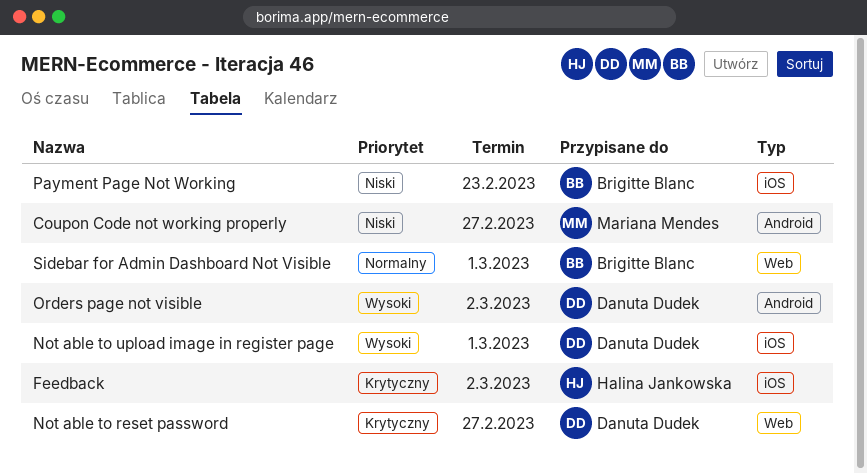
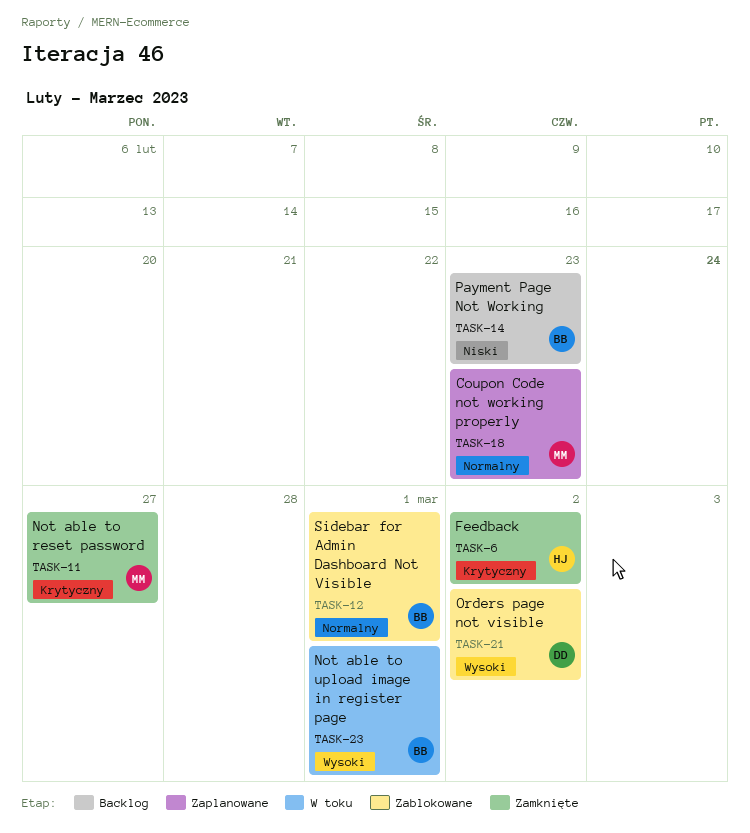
Coupon Code not working properly, priority: Niski -> Normalny
Coupon Code not working properly, due: Feb 27 -> Feb 23
Not able to reset password, owner: Danuta Dudek -> Mariana Mendes
Not able to upload image in register page, owner: Danuta Dudek -> Brigitte Blanc

